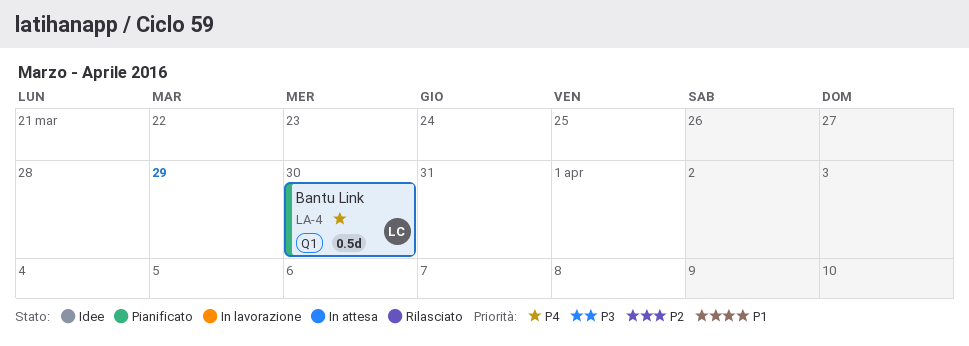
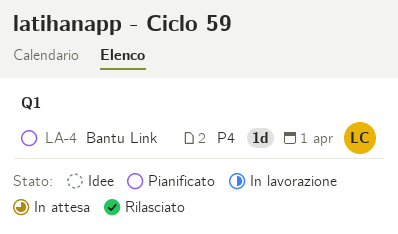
LA-4, estimate: 0.5d -> 1d
LA-4, due: Mar 30 -> Apr 1

